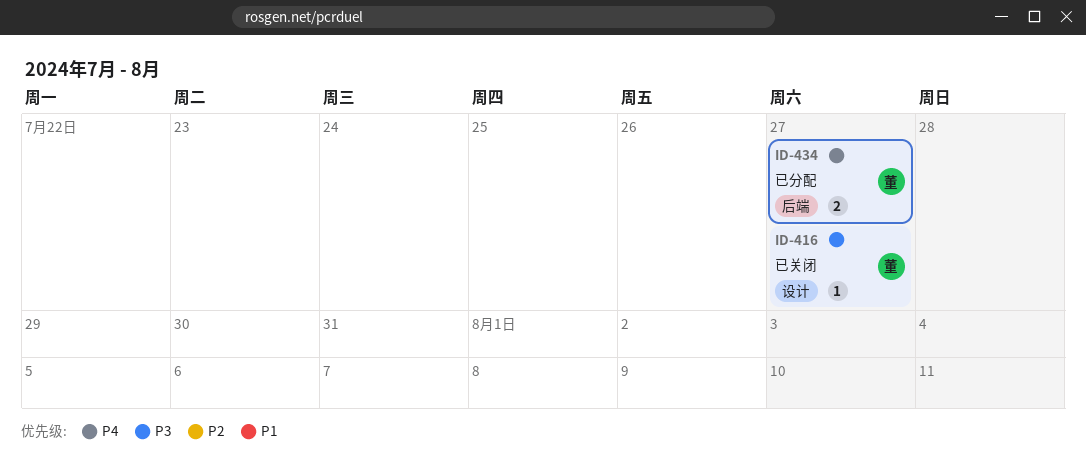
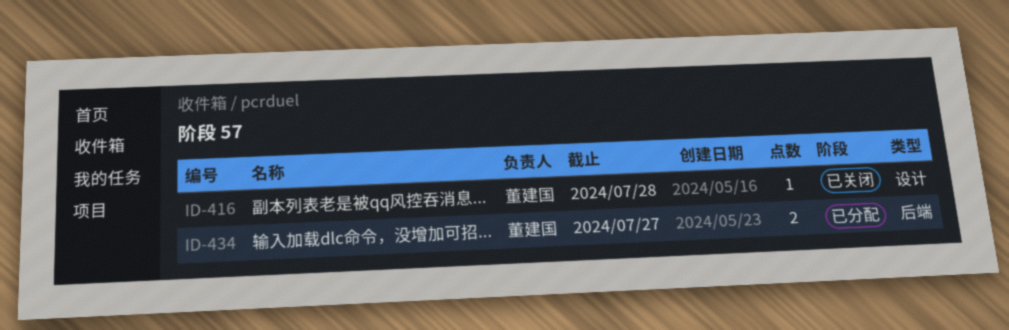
ID-416, due: Jul 27 -> Jul 28

